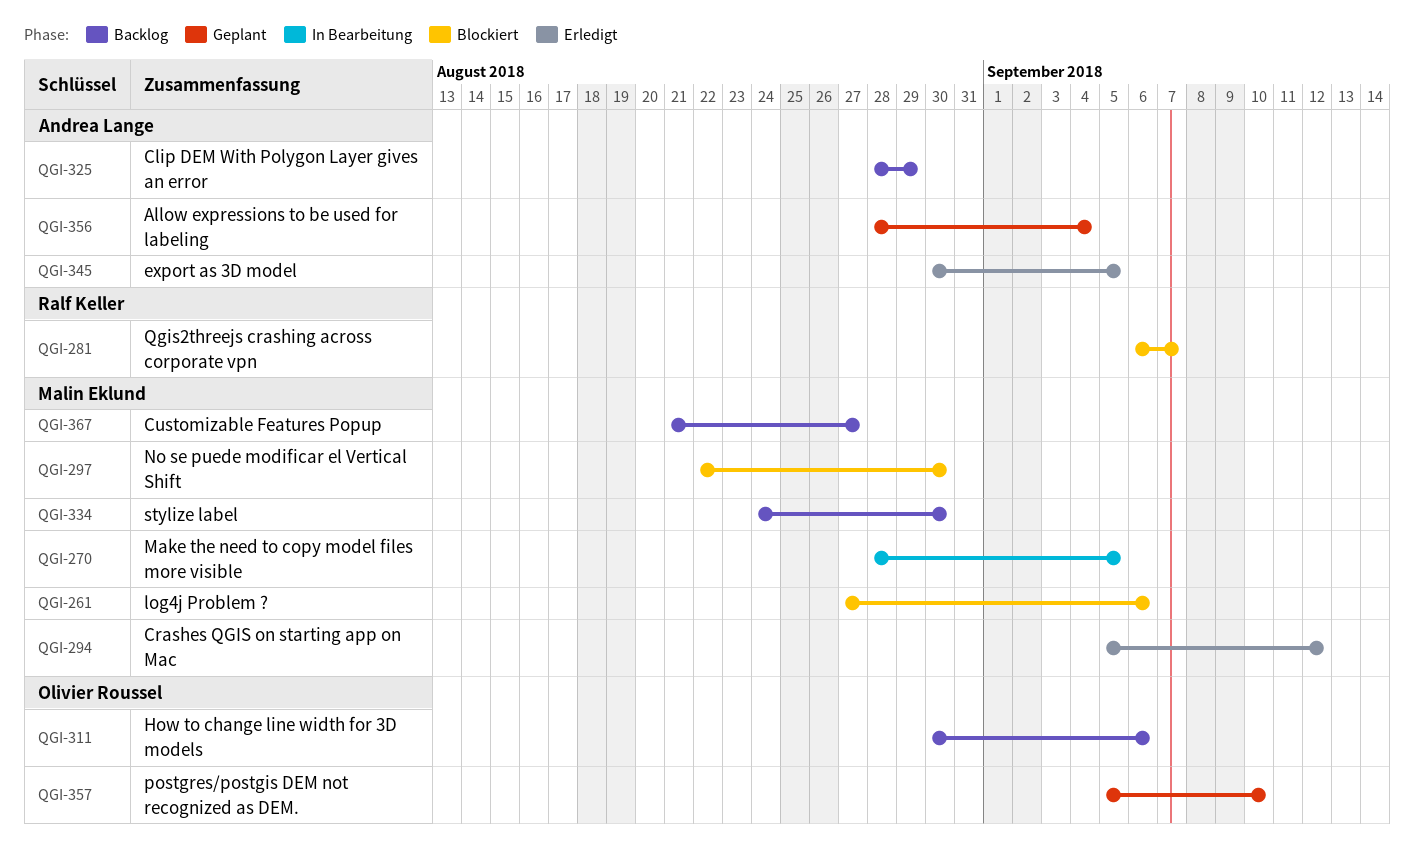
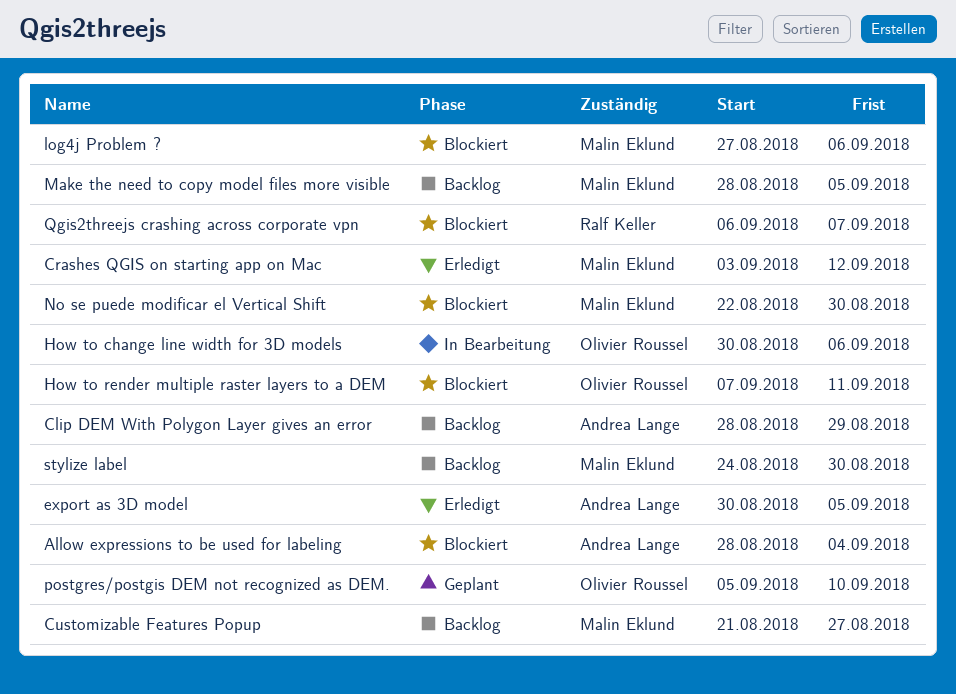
Allow expressions to be used for labeling, status: Geplant -> Blockiert
Crashes QGIS on starting app on Mac, start: Sep 5 -> Sep 3
How to change line width for 3D models, status: Backlog -> In Bearbeitung
How to render multiple raster layers to a DEM: none -> present
Make the need to copy model files more visible, status: In Bearbeitung -> Backlog

